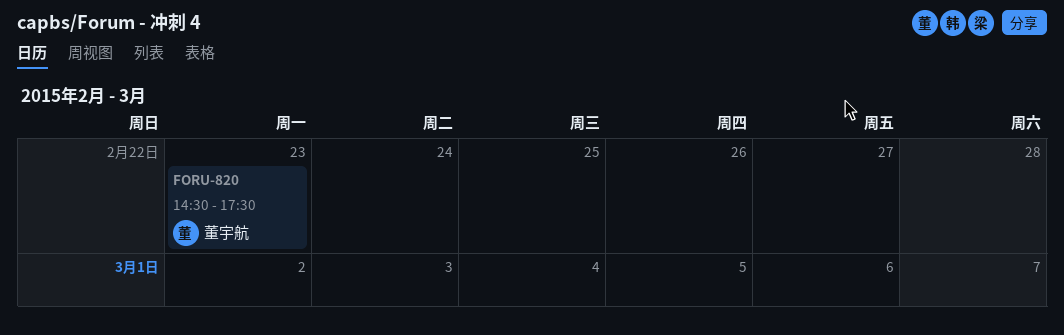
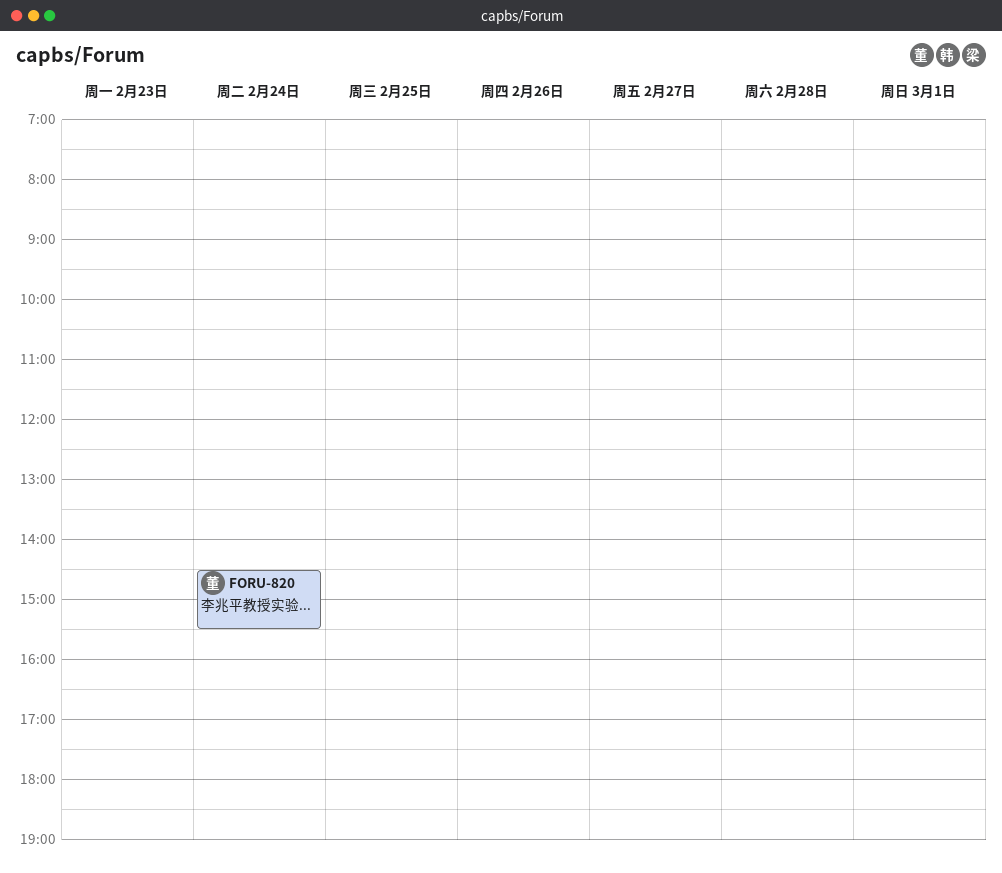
FORU-820, day: Feb 23 -> Feb 24
FORU-820, ends: 17:30 -> 15:30

